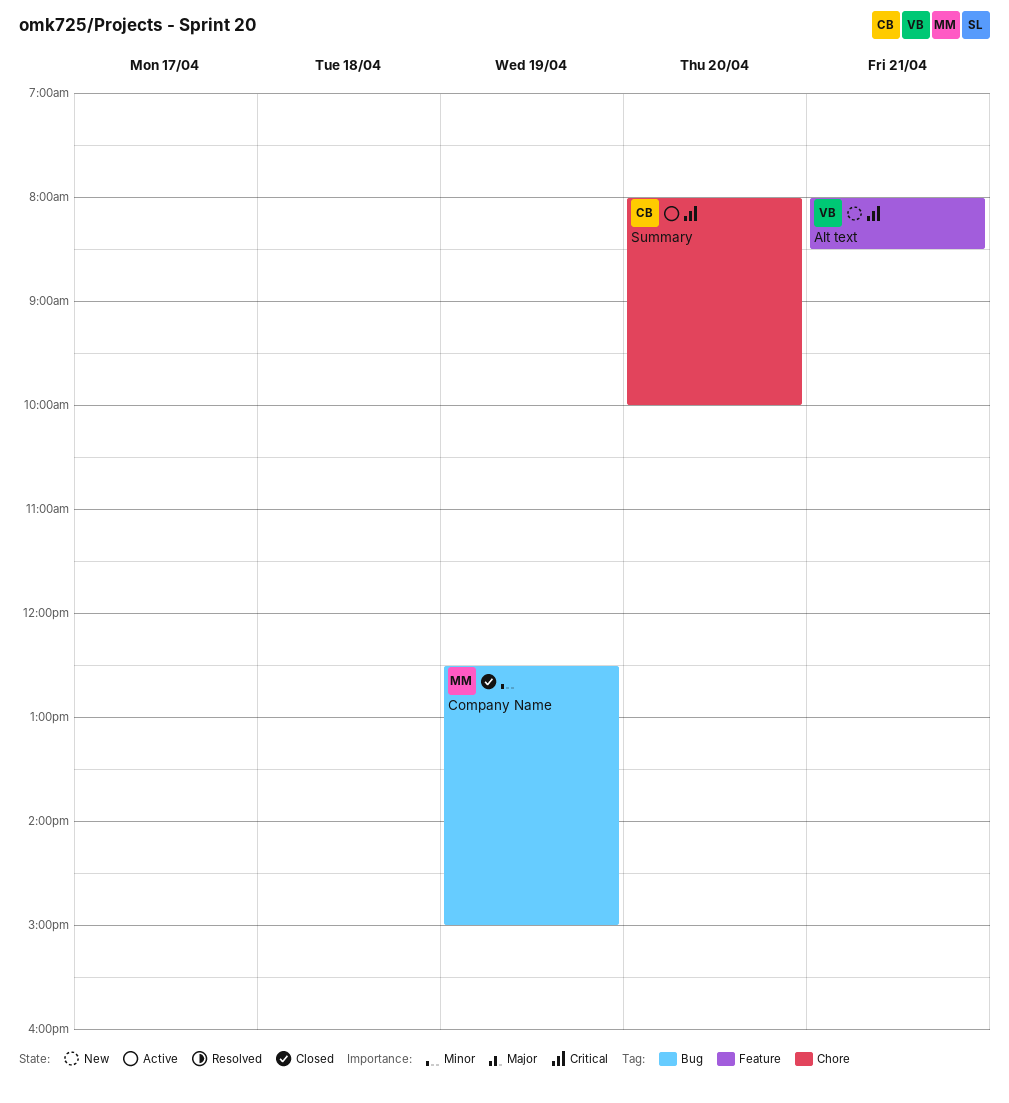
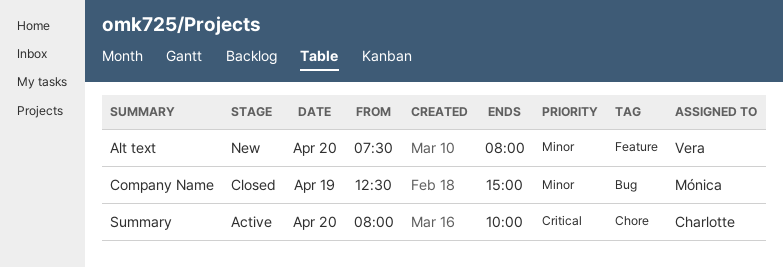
Alt text, priority: Critical -> Minor
Alt text, day: Apr 21 -> Apr 20
Alt text, begins: 08:00 -> 07:30
Alt text, ends: 08:30 -> 08:00

